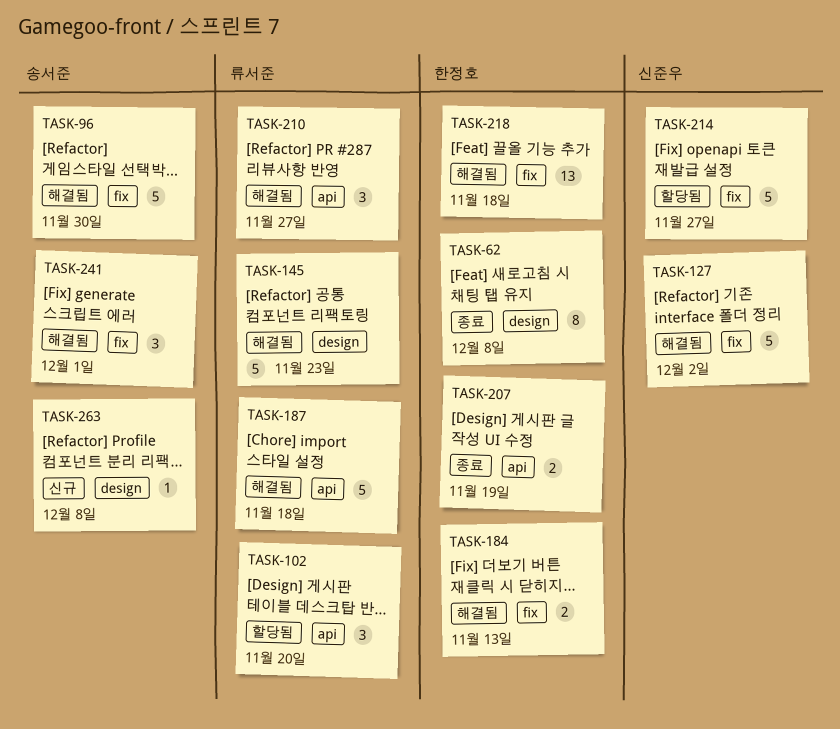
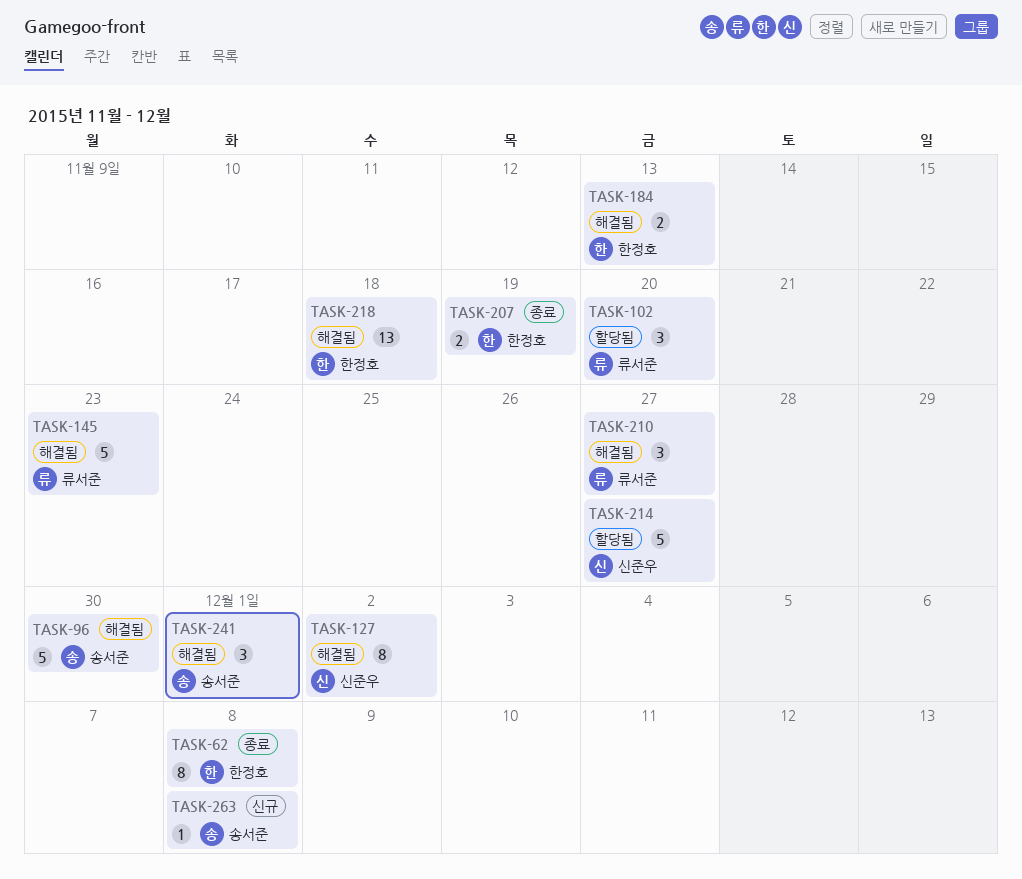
TASK-127, estimate: 5 -> 8
TASK-187: present -> none

